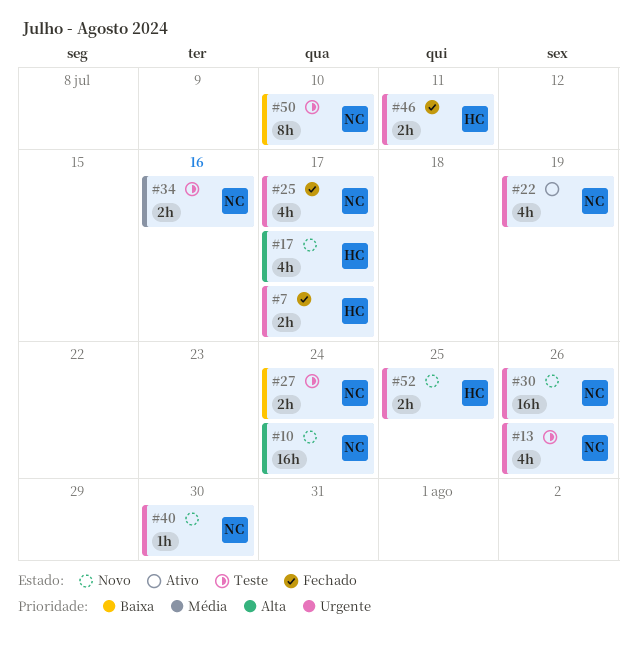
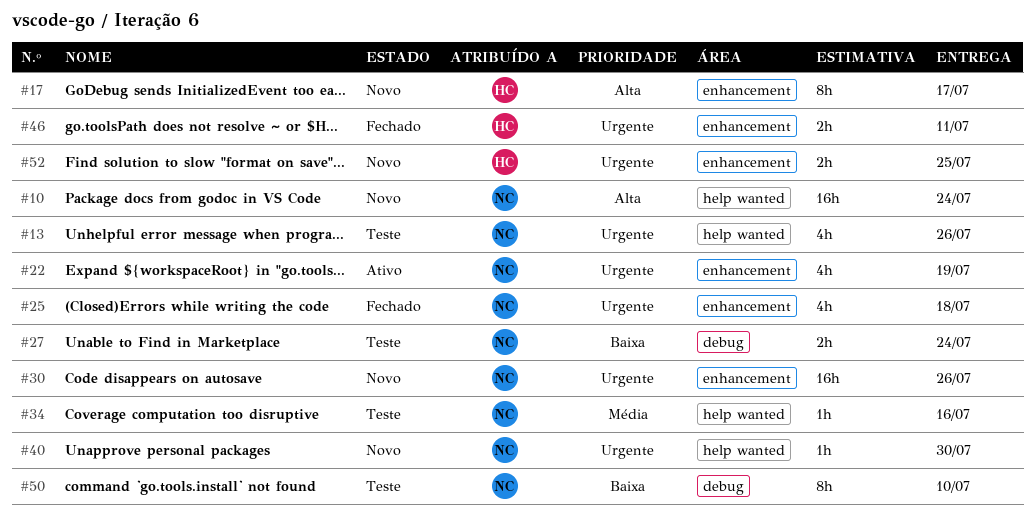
#7: present -> none
#17, estimate: 4h -> 8h
#25, due: Jul 17 -> Jul 18
#34, estimate: 2h -> 1h

